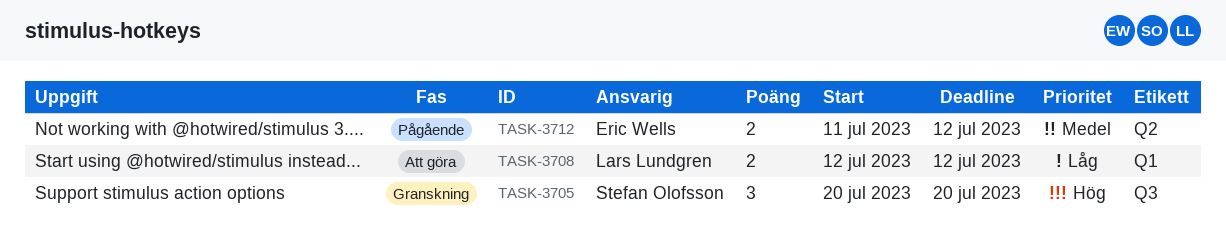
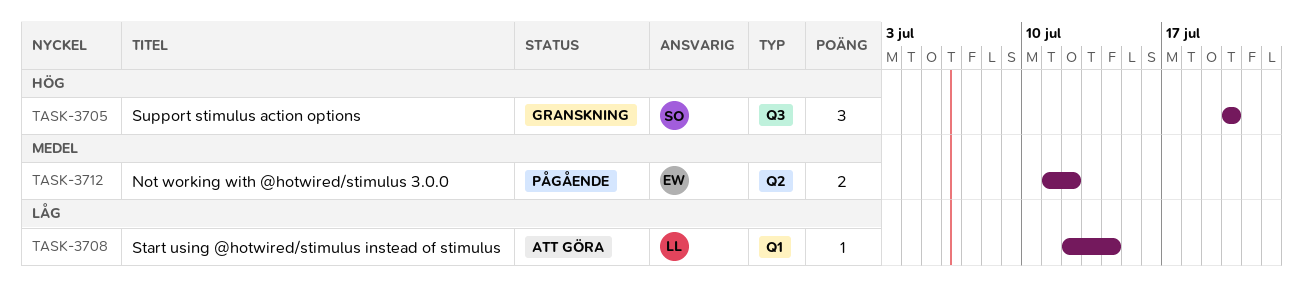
TASK-3708, estimate: 2 -> 1
TASK-3708, due: Jul 12 -> Jul 14

